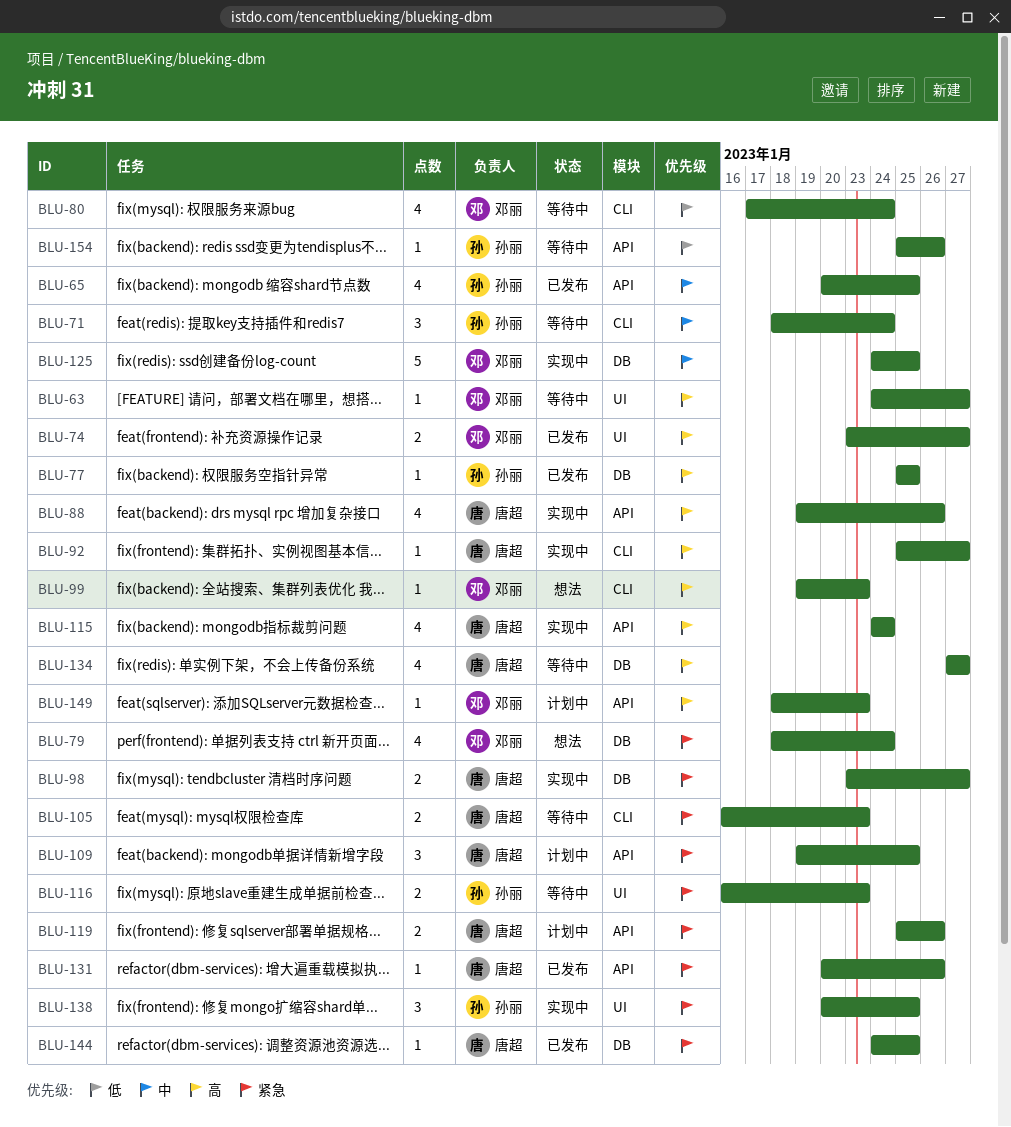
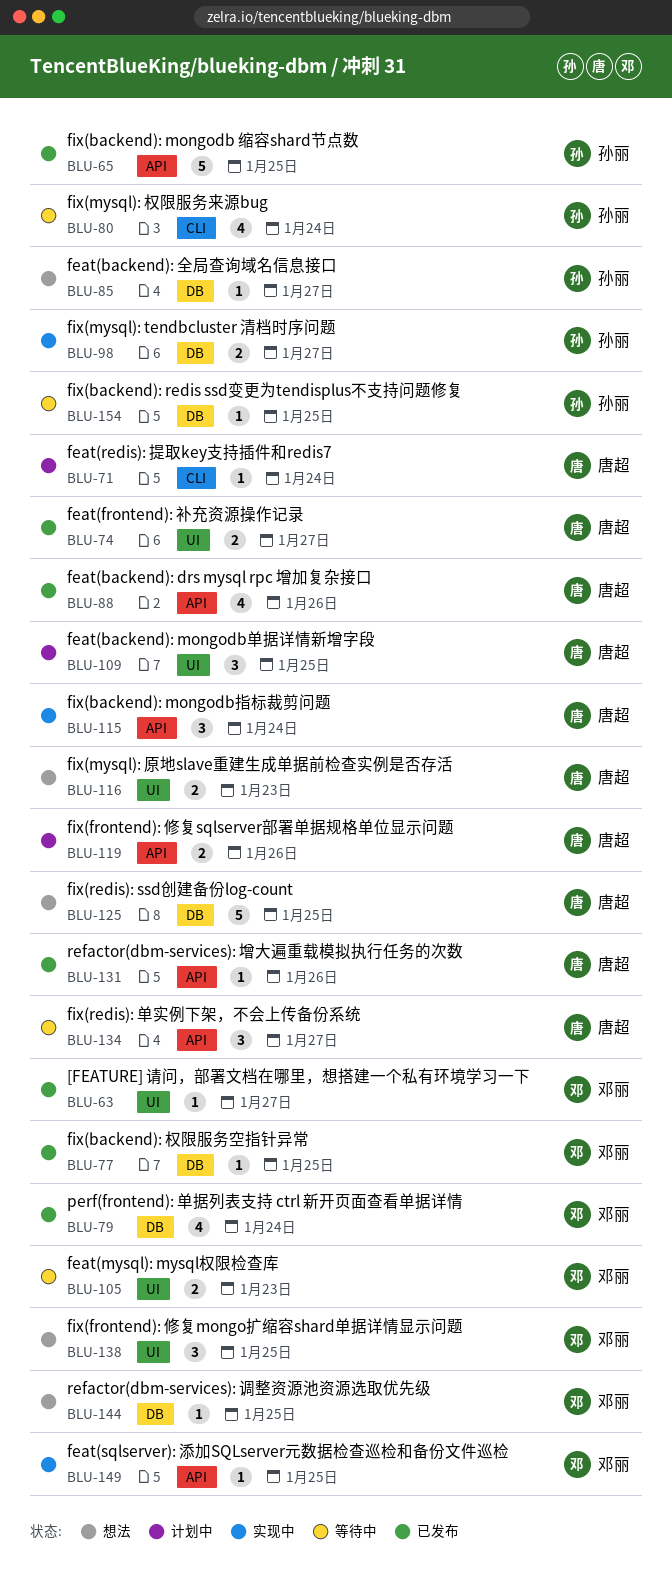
BLU-63, status: 等待中 -> 已发布
BLU-65, estimate: 4 -> 5
BLU-71, status: 等待中 -> 计划中
BLU-71, owner: 孙丽 -> 唐超
BLU-71, estimate: 3 -> 1
BLU-74, owner: 邓丽 -> 唐超
BLU-77, owner: 孙丽 -> 邓丽
BLU-79, status: 想法 -> 已发布
BLU-80, owner: 邓丽 -> 孙丽
BLU-85: none -> present
BLU-88, status: 实现中 -> 已发布
BLU-92: present -> none
BLU-98, owner: 唐超 -> 孙丽
BLU-99: present -> none
BLU-105, owner: 唐超 -> 邓丽
BLU-105, label: CLI -> UI
BLU-109, label: API -> UI
BLU-115, estimate: 4 -> 3
BLU-116, status: 等待中 -> 想法
BLU-116, owner: 孙丽 -> 唐超
BLU-125, status: 实现中 -> 想法
BLU-125, owner: 邓丽 -> 唐超
BLU-134, label: DB -> API
BLU-134, estimate: 4 -> 3
BLU-138, status: 实现中 -> 想法
BLU-138, owner: 孙丽 -> 邓丽
BLU-144, status: 已发布 -> 想法
BLU-144, owner: 唐超 -> 邓丽
BLU-149, status: 计划中 -> 实现中
BLU-149, due: Jan 23 -> Jan 25
BLU-154, label: API -> DB
BLU-154, due: Jan 26 -> Jan 25

